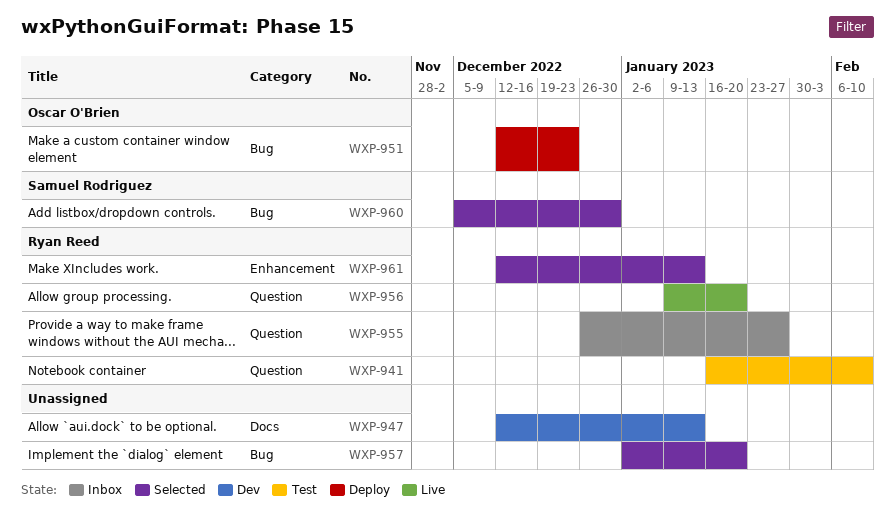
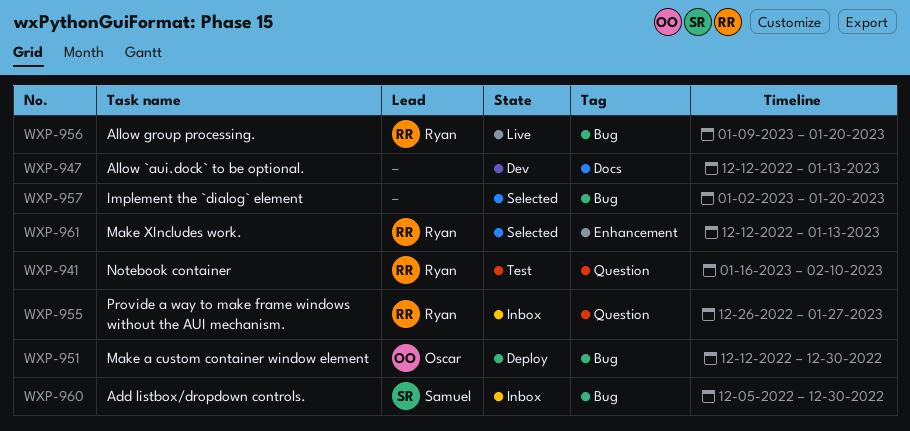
WXP-951, due: Dec 23 -> Dec 30
WXP-956, label: Question -> Bug
WXP-960, status: Selected -> Inbox

